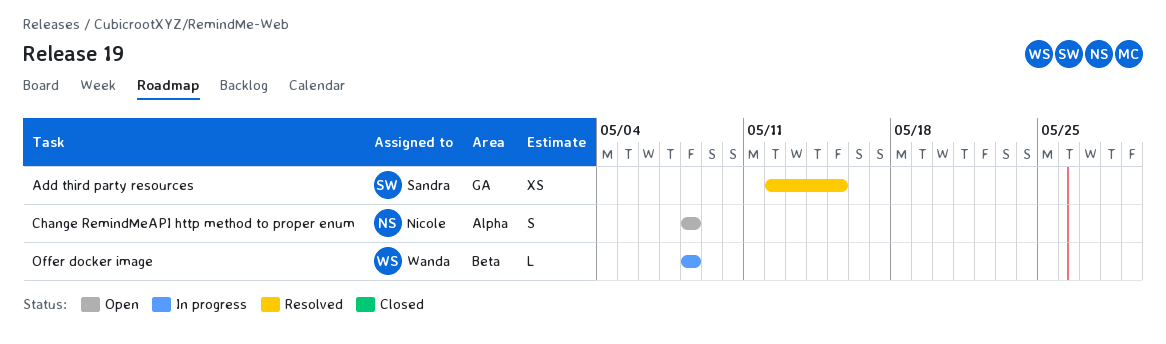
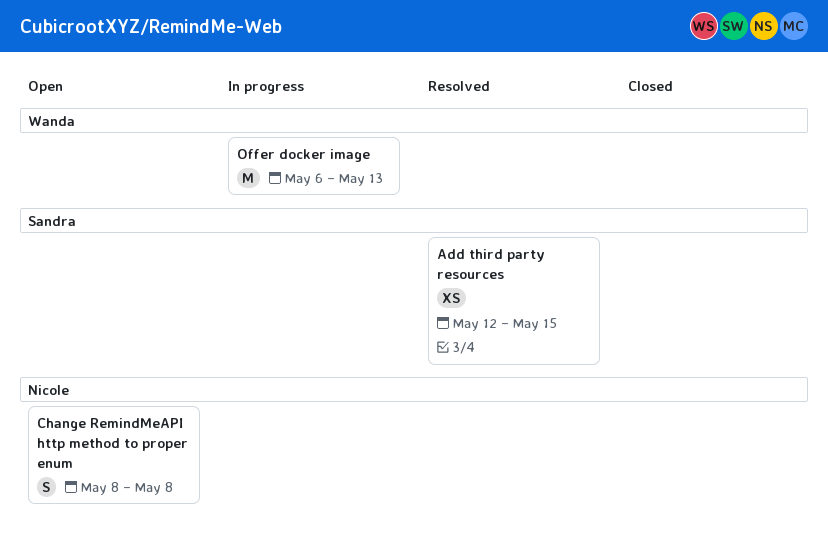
Offer docker image, estimate: L -> M
Offer docker image, start: May 8 -> May 6
Offer docker image, due: May 8 -> May 13

